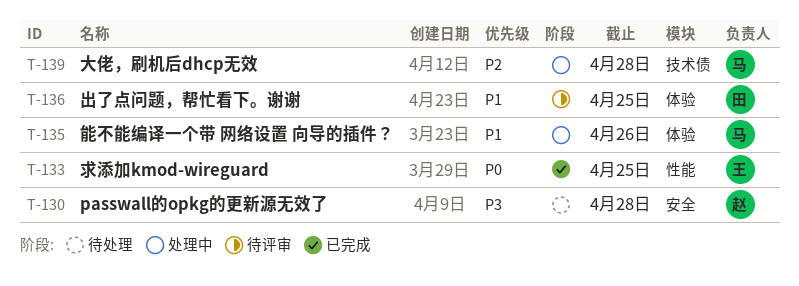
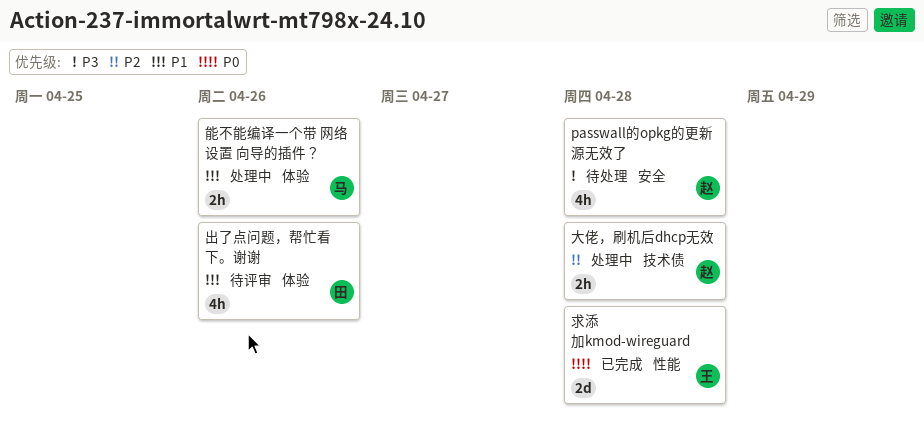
出了点问题，帮忙看下。谢谢, due: Apr 25 -> Apr 26
大佬，刷机后dhcp无效, owner: 马 -> 赵
求添加kmod-wireguard, due: Apr 25 -> Apr 28

